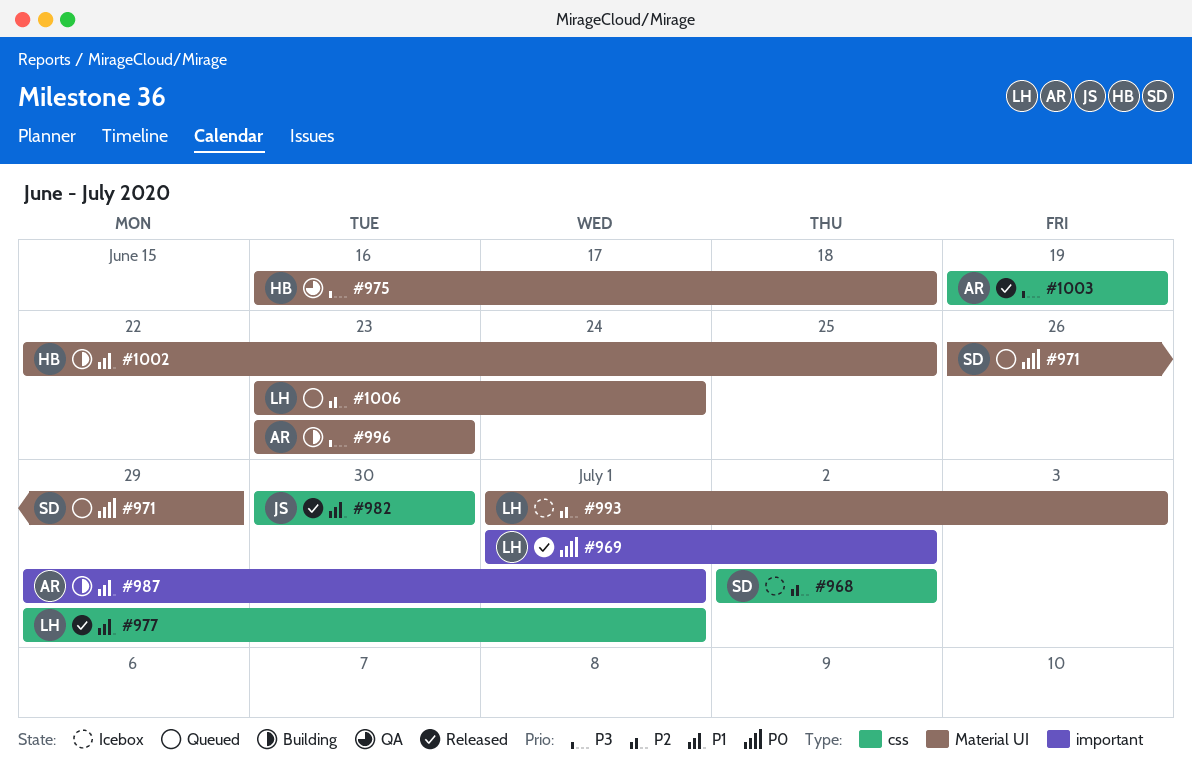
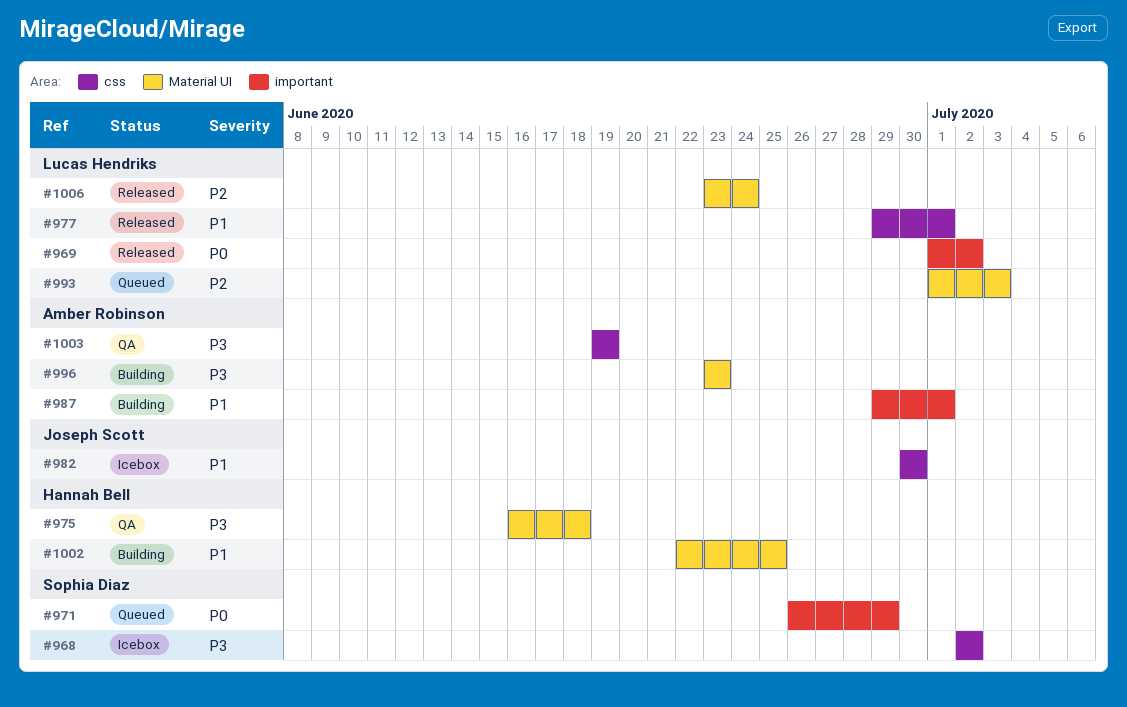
#968, priority: P2 -> P3
#971, label: Material UI -> important
#982, status: Released -> Icebox
#993, status: Icebox -> Queued
#1003, status: Released -> QA
#1006, status: Queued -> Released

